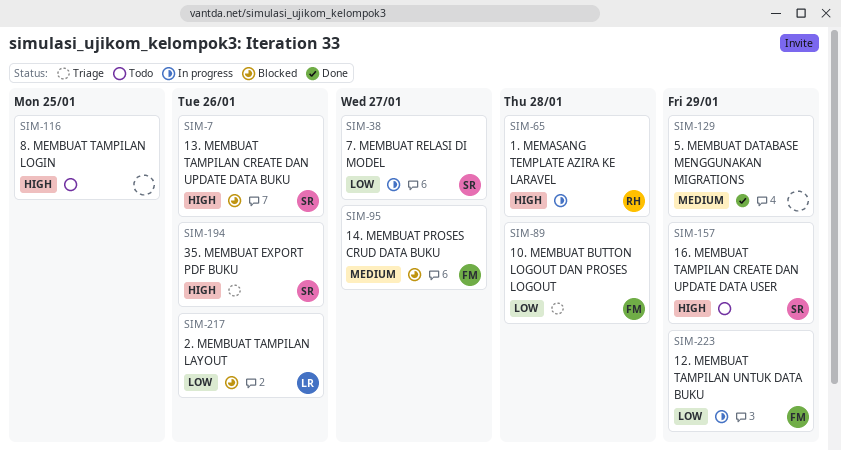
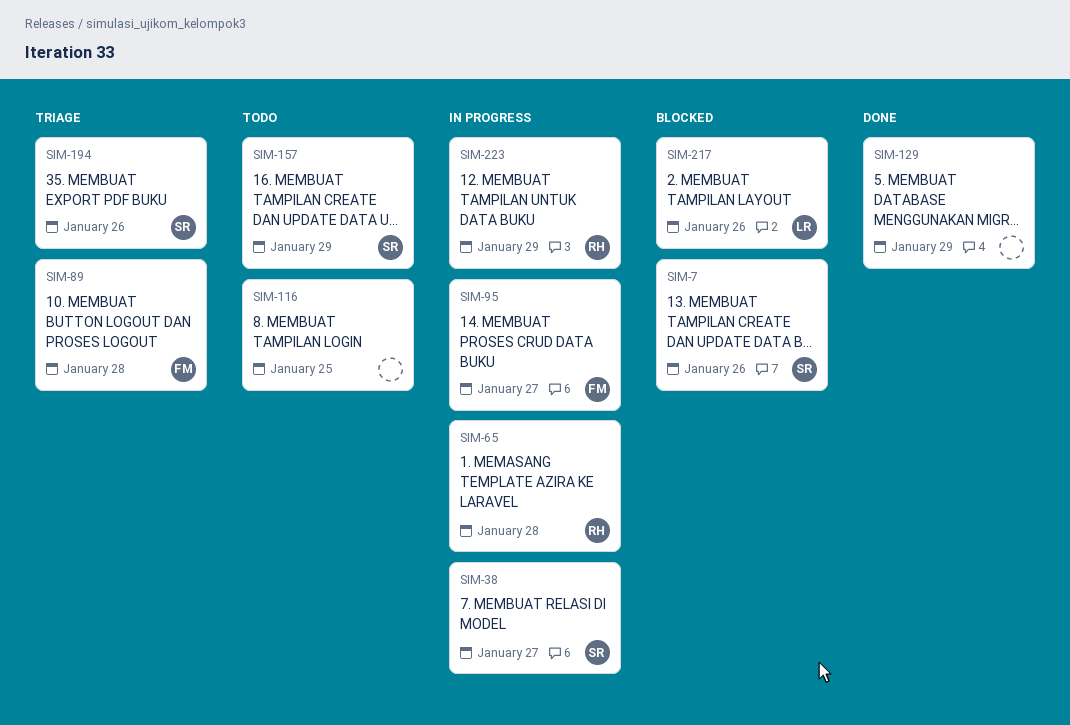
SIM-95, status: Blocked -> In progress
SIM-223, owner: FM -> RH

